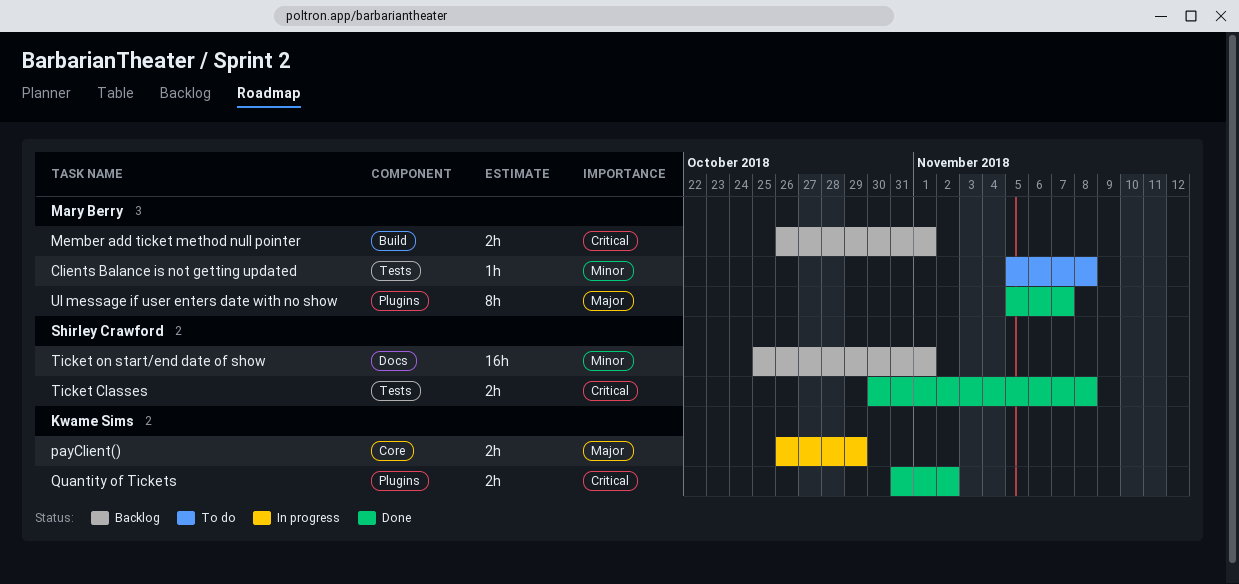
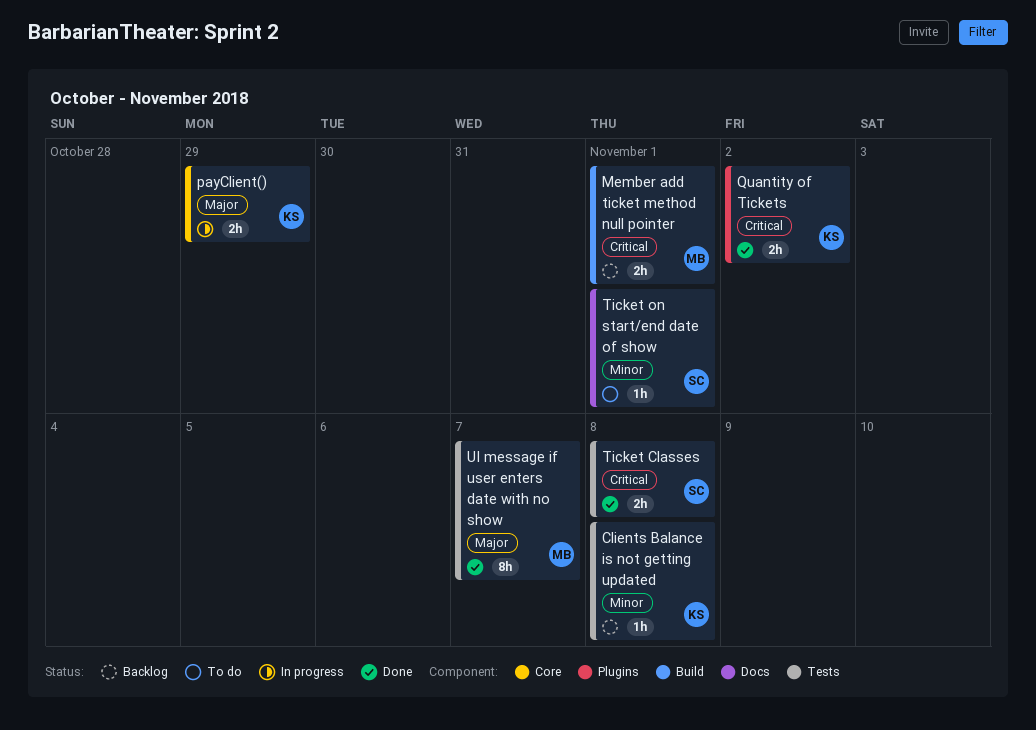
Clients Balance is not getting updated, status: To do -> Backlog
Clients Balance is not getting updated, owner: Mary Berry -> Kwame Sims
Ticket on start/end date of show, status: Backlog -> To do
Ticket on start/end date of show, estimate: 16h -> 1h
UI message if user enters date with no show, label: Plugins -> Tests

